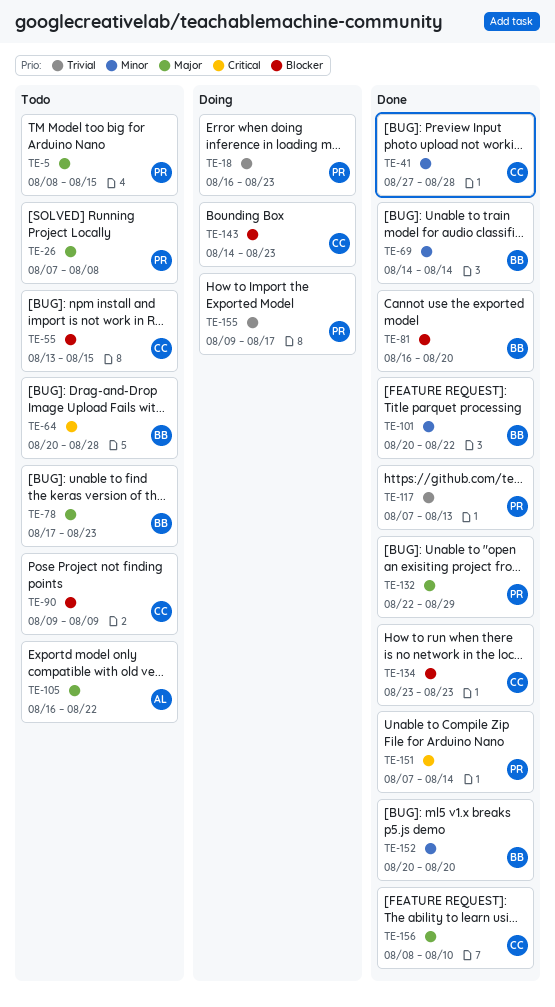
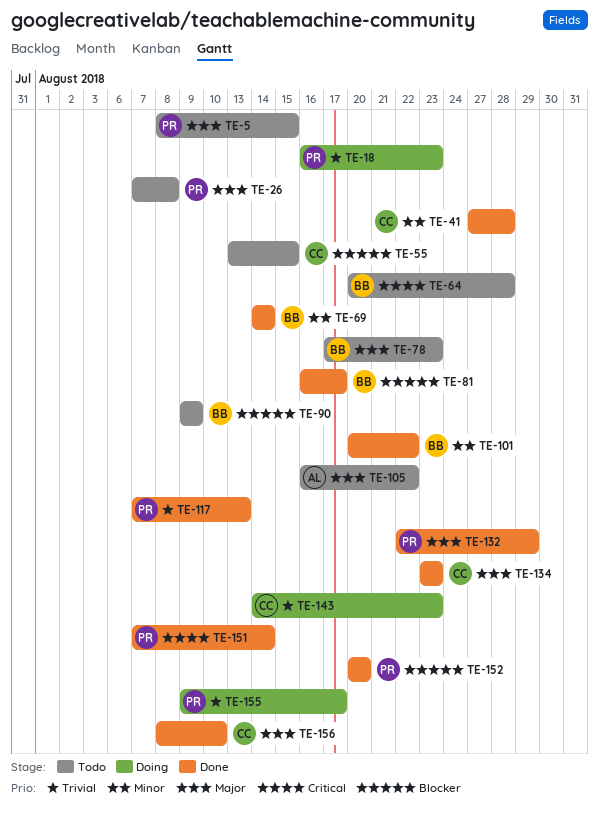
TE-81, due: Aug 20 -> Aug 17
TE-90, owner: CC -> BB
TE-134, priority: Blocker -> Major
TE-143, priority: Blocker -> Trivial
TE-152, owner: BB -> PR
TE-152, priority: Minor -> Blocker

